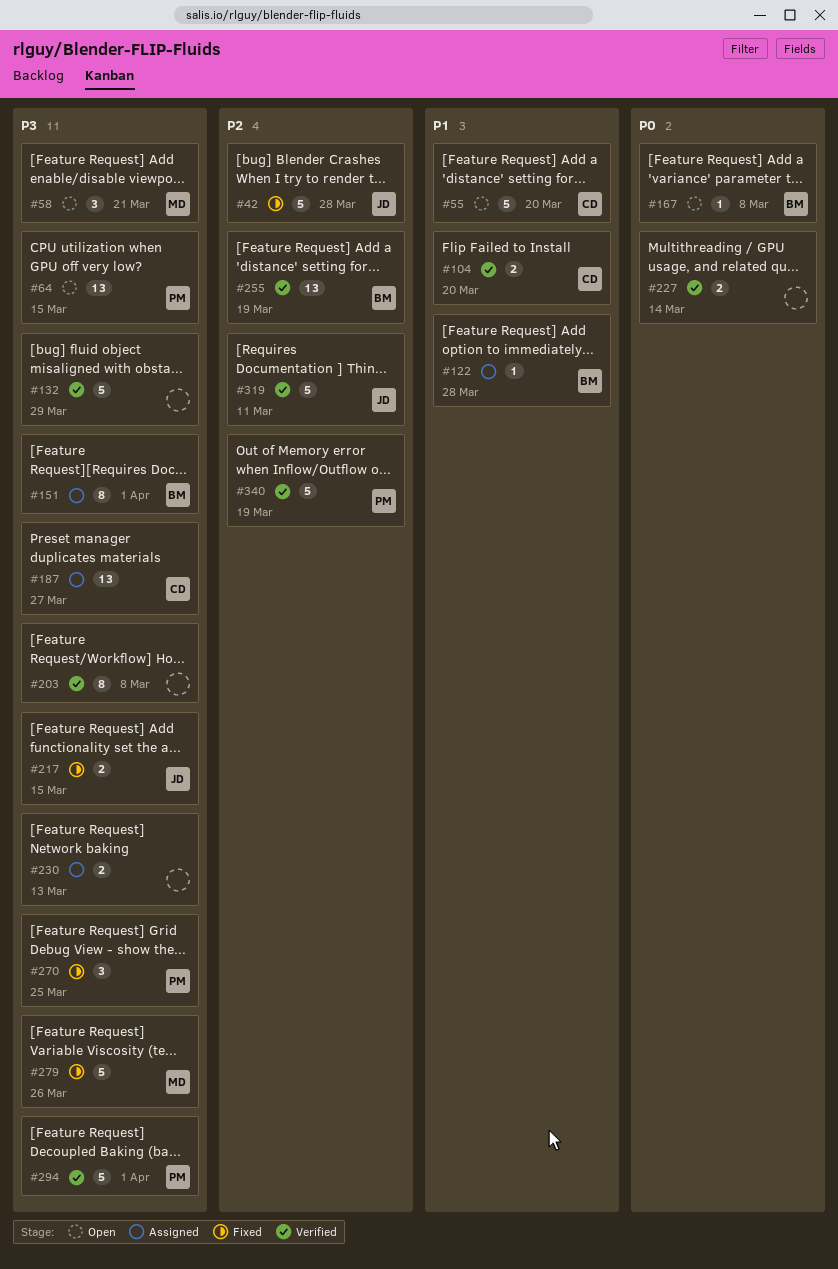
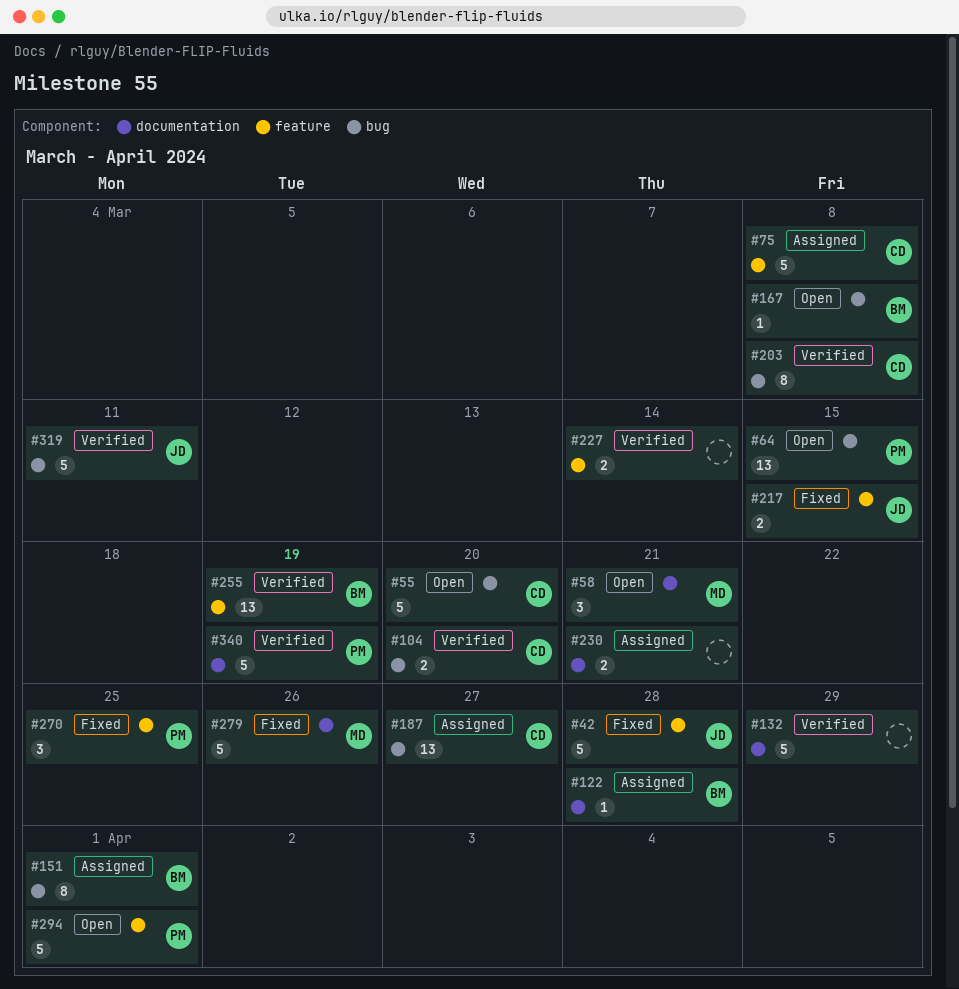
#75: none -> present
#203, owner: none -> CD
#230, due: Mar 13 -> Mar 21
#294, status: Verified -> Open

